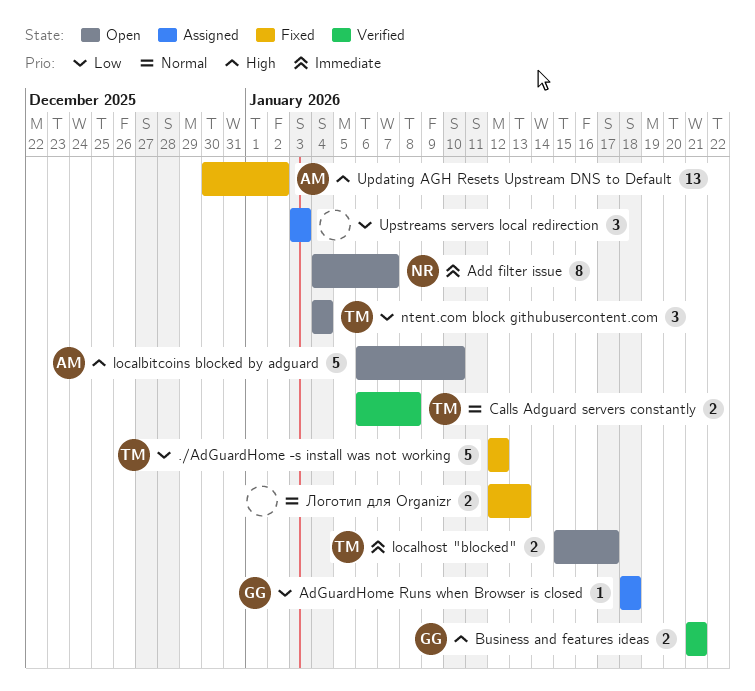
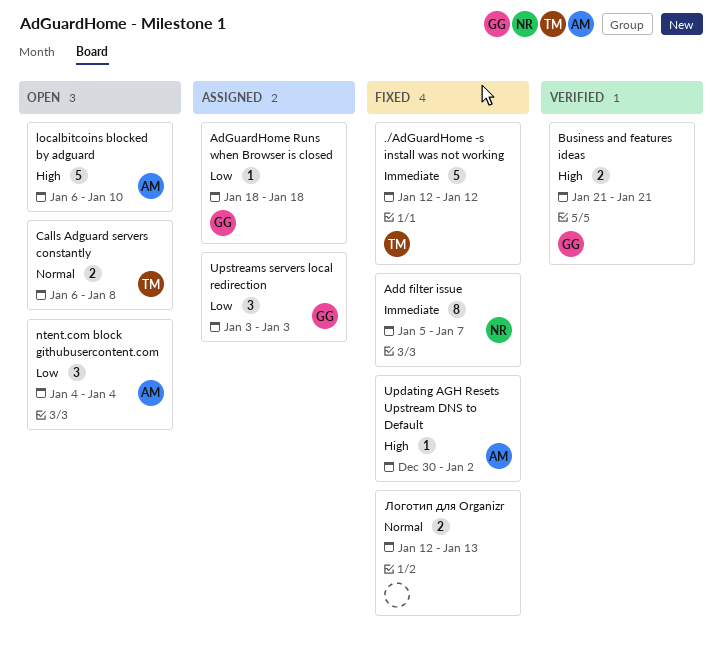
./AdGuardHome -s install was not working, priority: Low -> Immediate
Add filter issue, status: Open -> Fixed
Add filter issue, start: Jan 4 -> Jan 5
Calls Adguard servers constantly, status: Verified -> Open
localhost "blocked": present -> none
ntent.com block githubusercontent.com, owner: TM -> AM
Updating AGH Resets Upstream DNS to Default, estimate: 13 -> 1
Upstreams servers local redirection, owner: none -> GG

